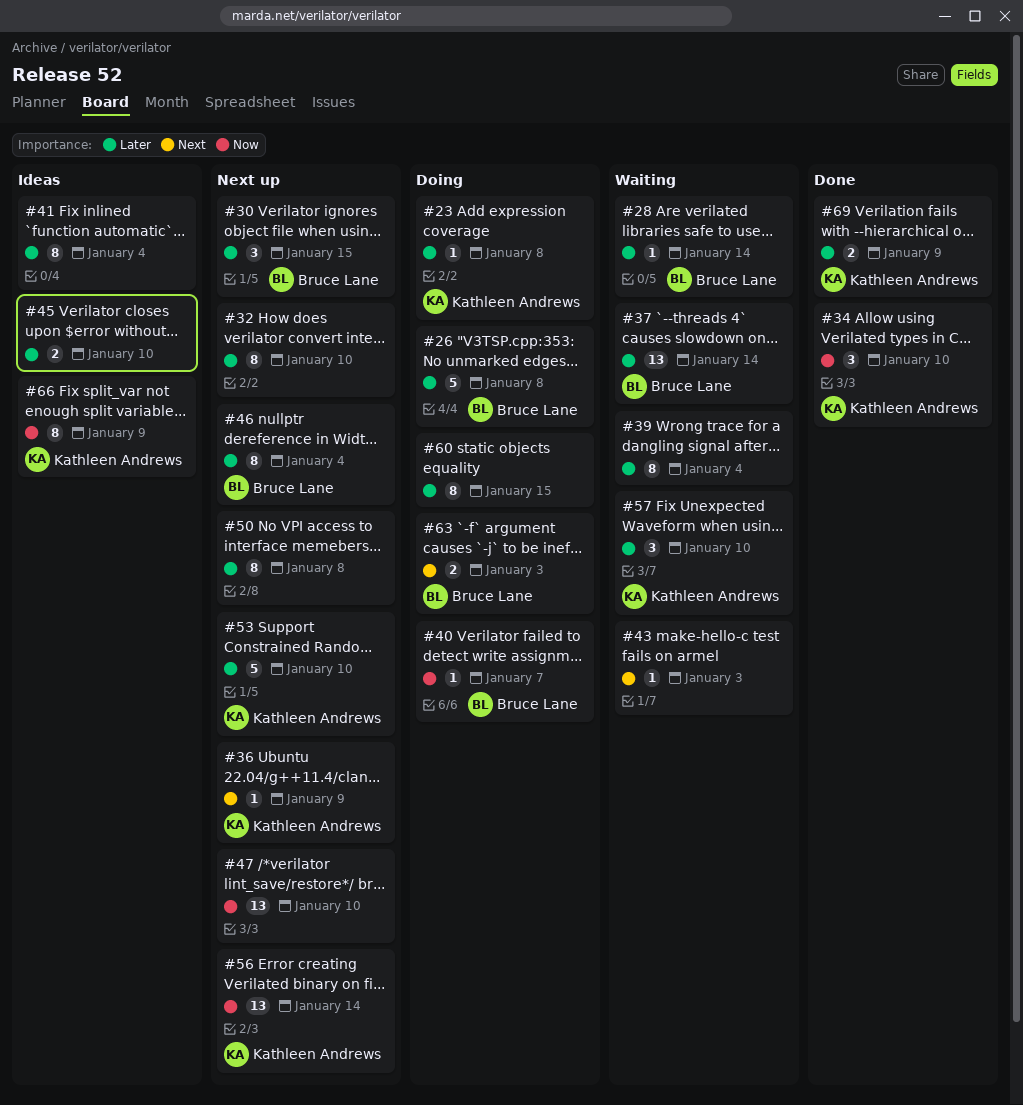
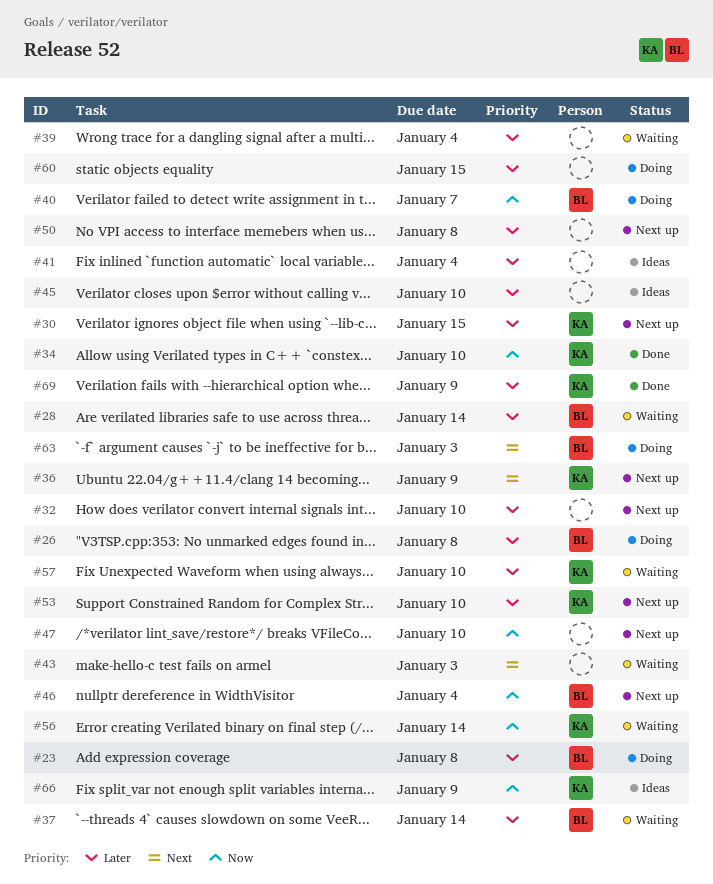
#23, owner: Kathleen Andrews -> Bruce Lane
#30, owner: Bruce Lane -> Kathleen Andrews
#46, priority: Later -> Now
#56, status: Next up -> Waiting

